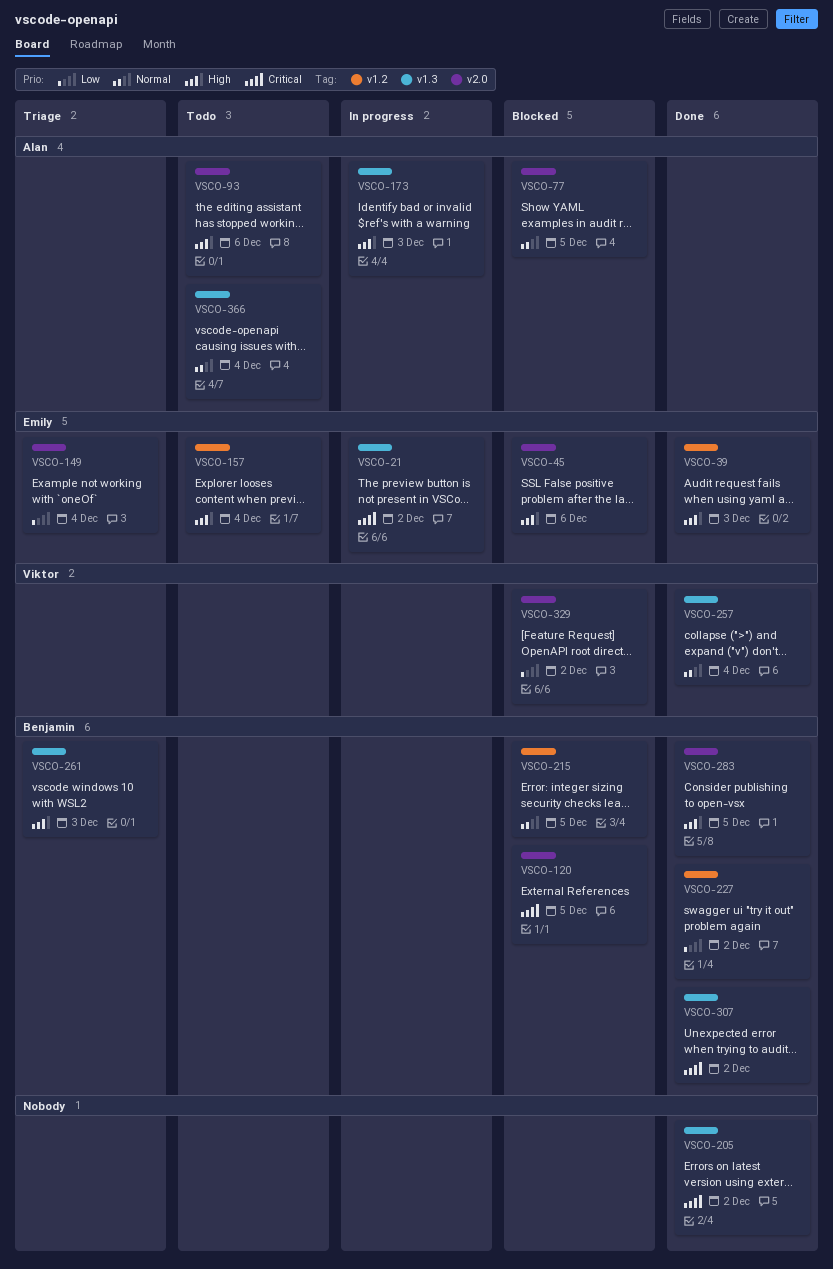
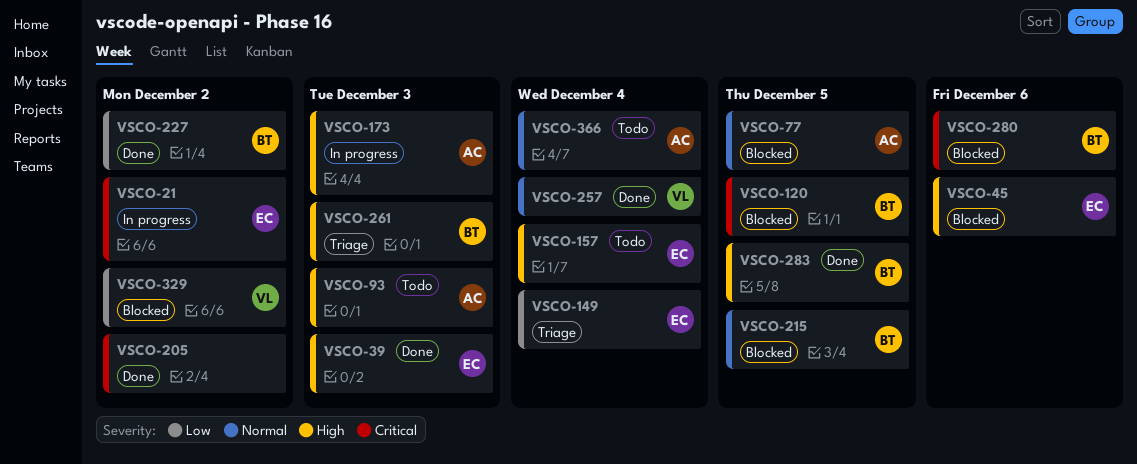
VSCO-93, due: Dec 6 -> Dec 3
VSCO-280: none -> present
VSCO-307: present -> none

